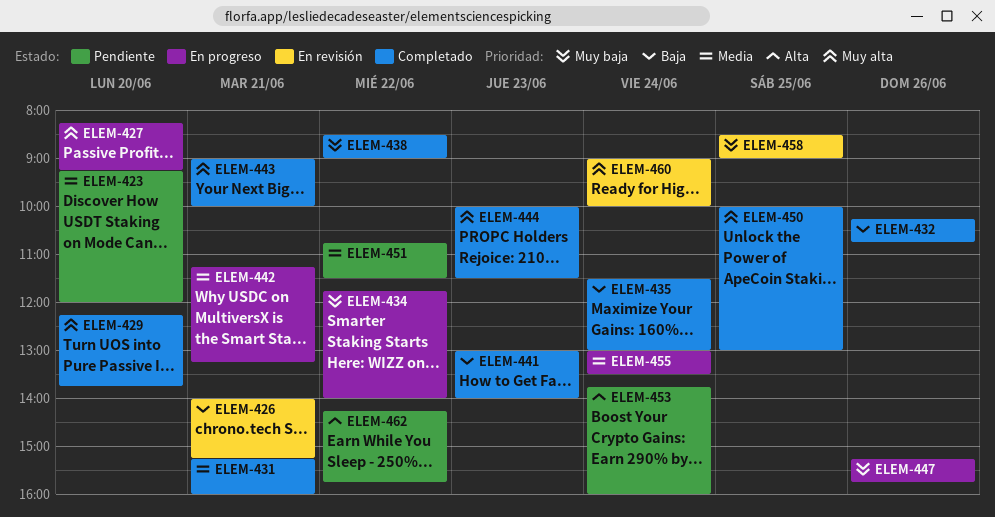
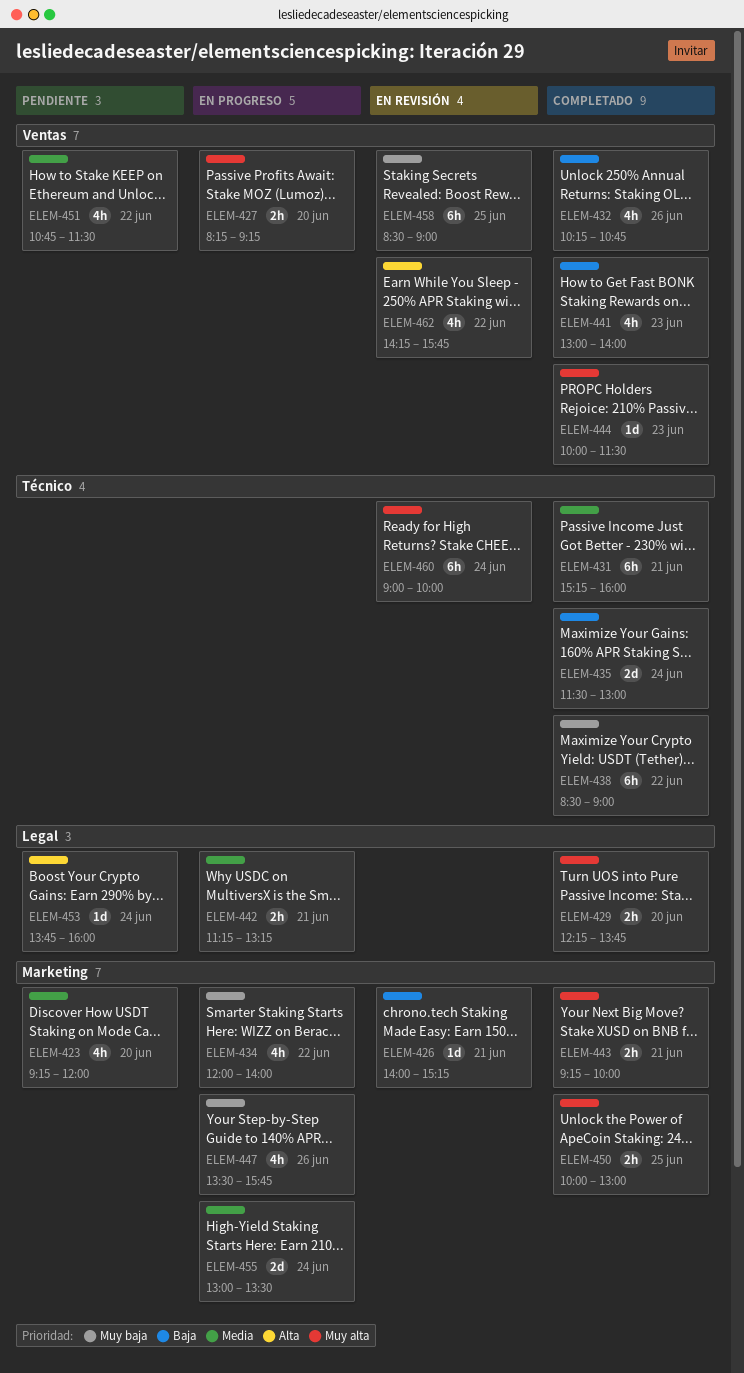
ELEM-434, begins: 11:45 -> 12:00
ELEM-443, begins: 09:00 -> 09:15
ELEM-447, begins: 15:15 -> 13:30
ELEM-462, status: Pendiente -> En revisión

